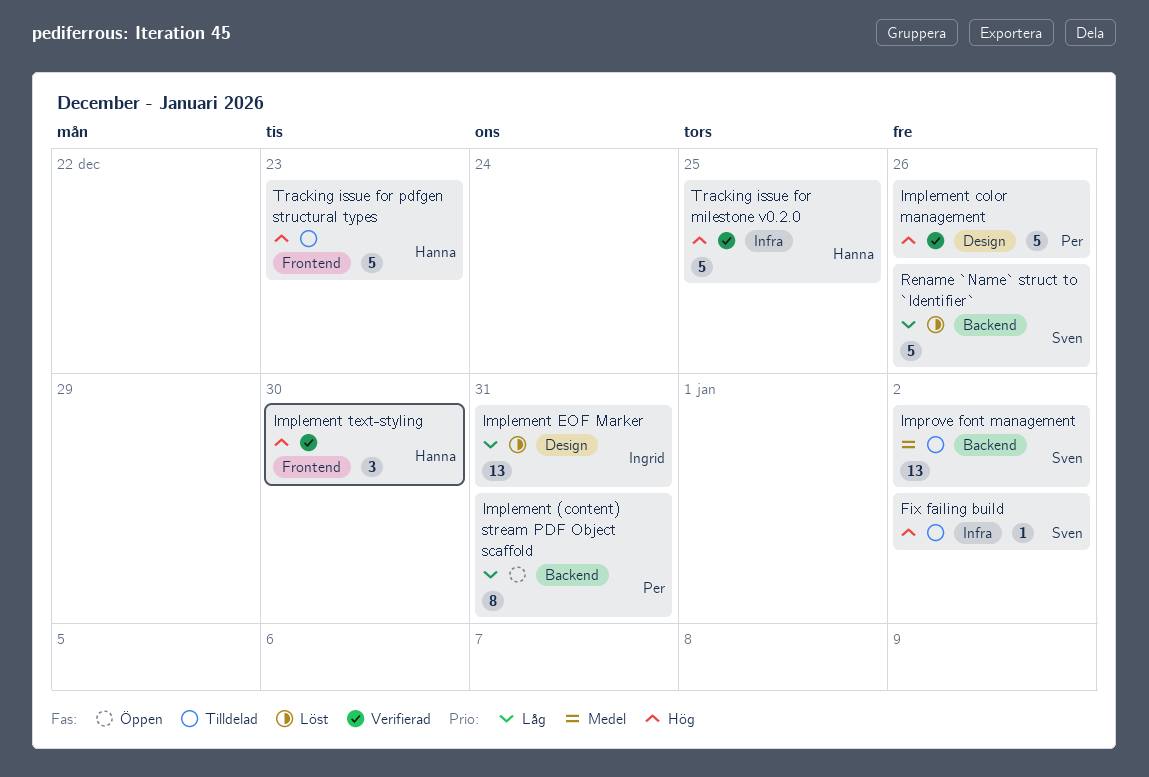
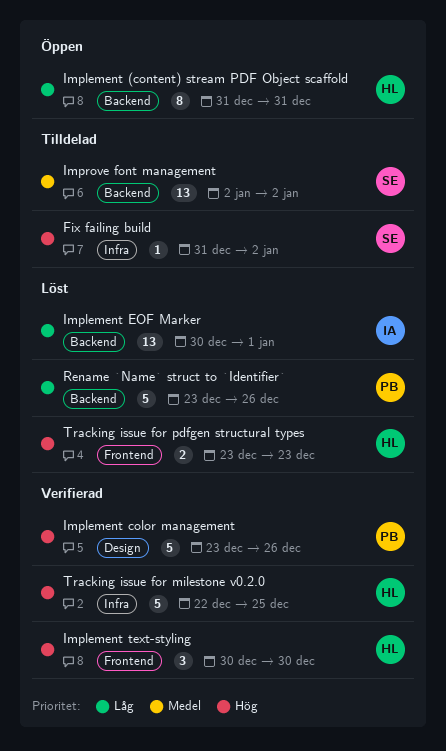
Implement (content) stream PDF Object scaffold, owner: Per -> Hanna
Implement EOF Marker, label: Design -> Backend
Implement EOF Marker, due: Dec 31 -> Jan 1
Rename `Name` struct to `Identifier`, owner: Sven -> Per
Tracking issue for pdfgen structural types, status: Tilldelad -> Löst
Tracking issue for pdfgen structural types, estimate: 5 -> 2

